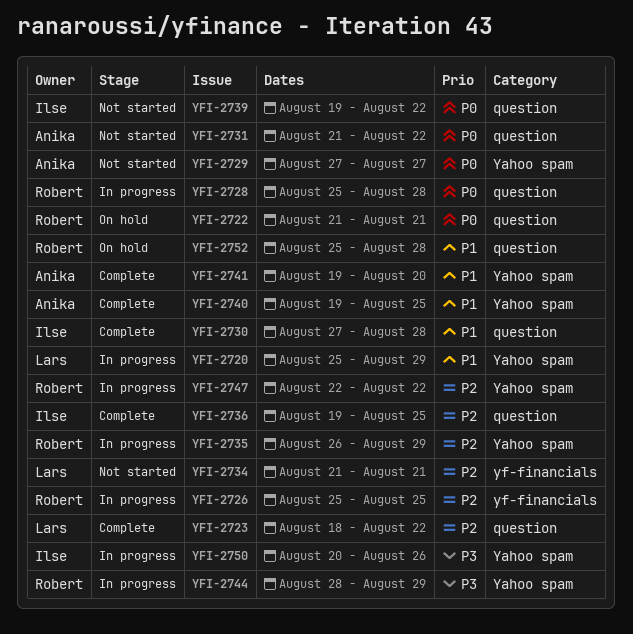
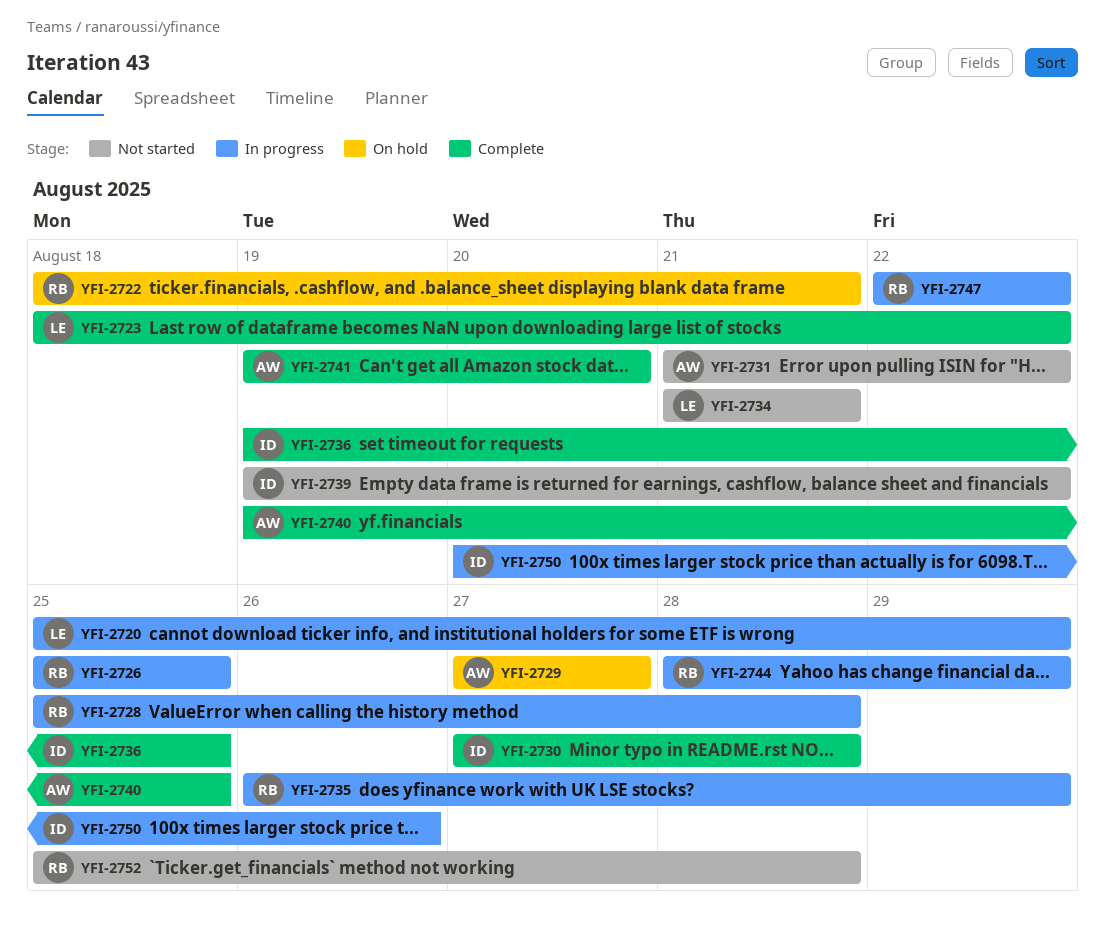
YFI-2722, start: Aug 21 -> Aug 18
YFI-2729, status: Not started -> On hold
YFI-2752, status: On hold -> Not started

